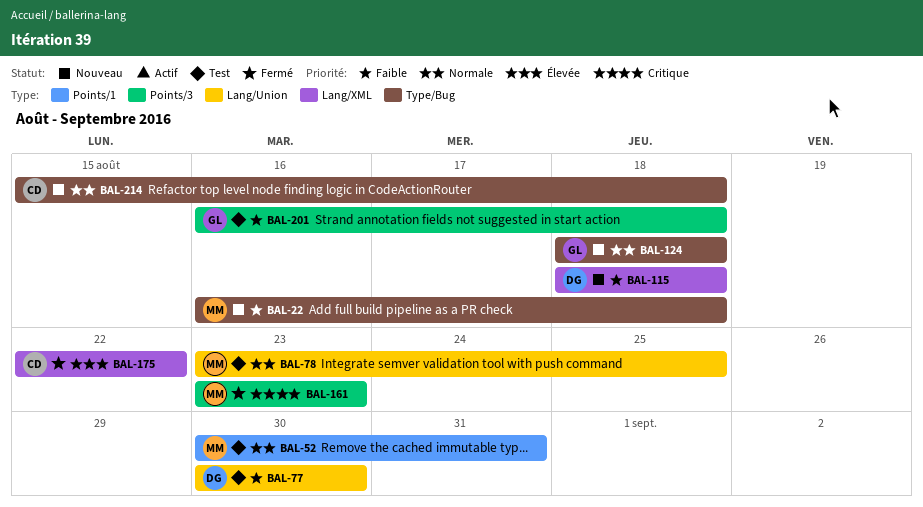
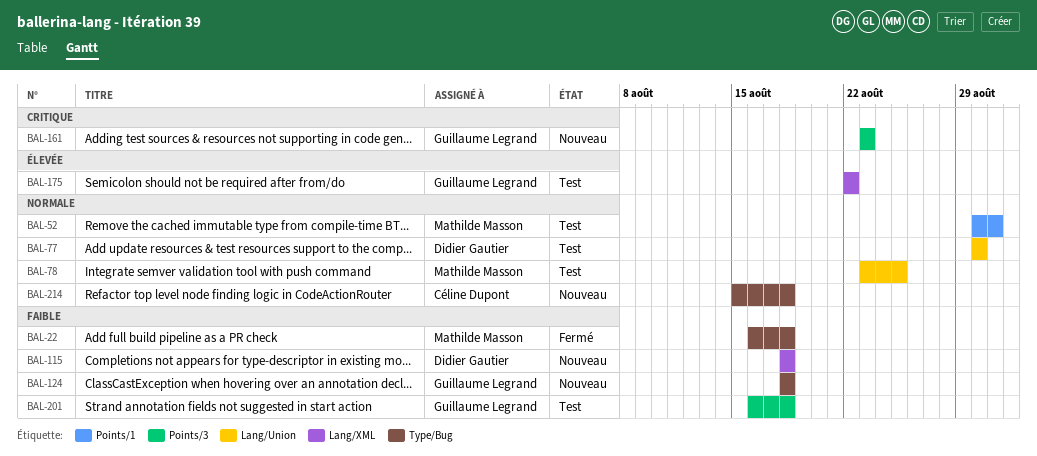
BAL-22, status: Nouveau -> Fermé
BAL-77, priority: Faible -> Normale
BAL-124, priority: Normale -> Faible
BAL-161, status: Fermé -> Nouveau
BAL-161, owner: Mathilde Masson -> Guillaume Legrand
BAL-175, status: Fermé -> Test
BAL-175, owner: Céline Dupont -> Guillaume Legrand

